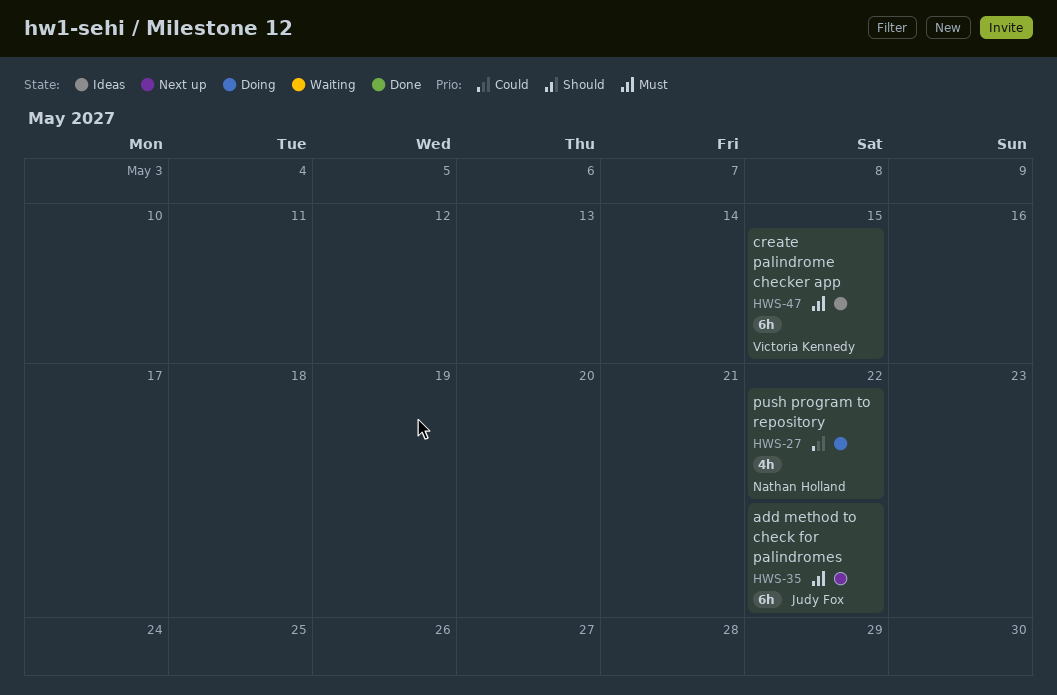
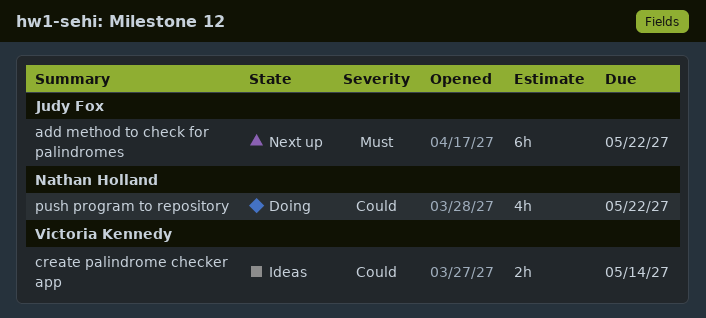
create palindrome checker app, priority: Must -> Could
create palindrome checker app, estimate: 6h -> 2h
create palindrome checker app, due: May 15 -> May 14

